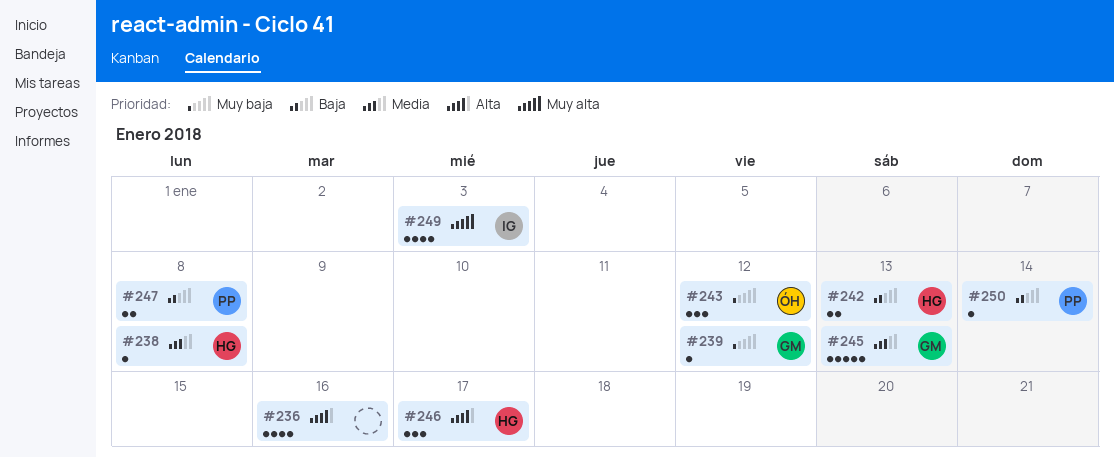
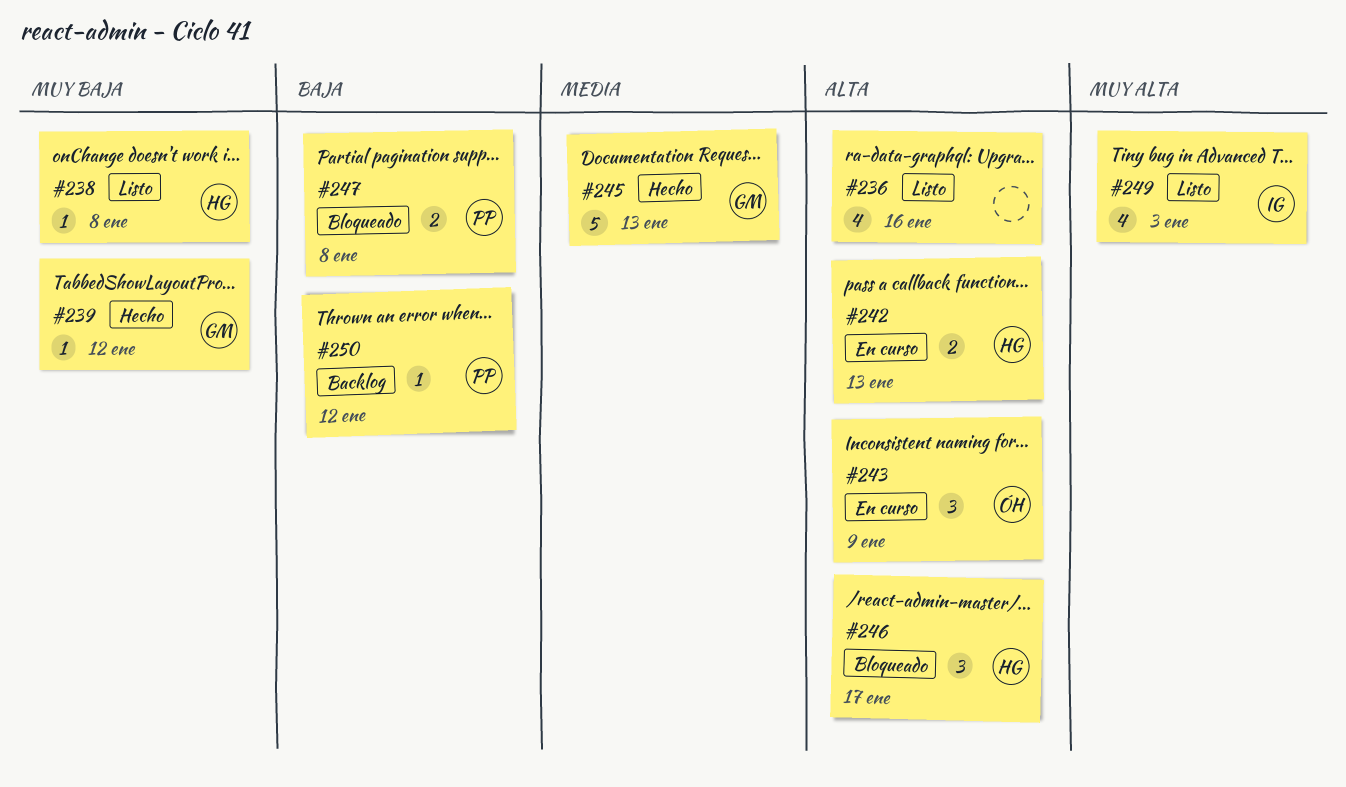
#238, priority: Media -> Muy baja
#242, priority: Baja -> Alta
#243, priority: Muy baja -> Alta
#243, due: Jan 12 -> Jan 9
#250, due: Jan 14 -> Jan 12

